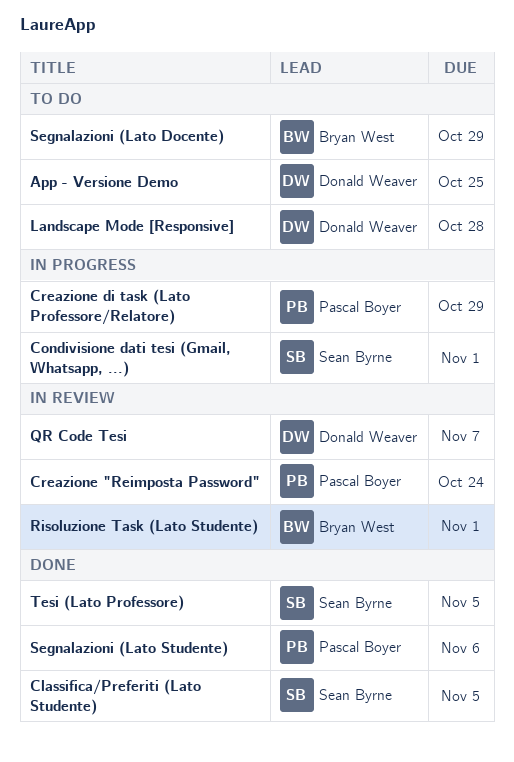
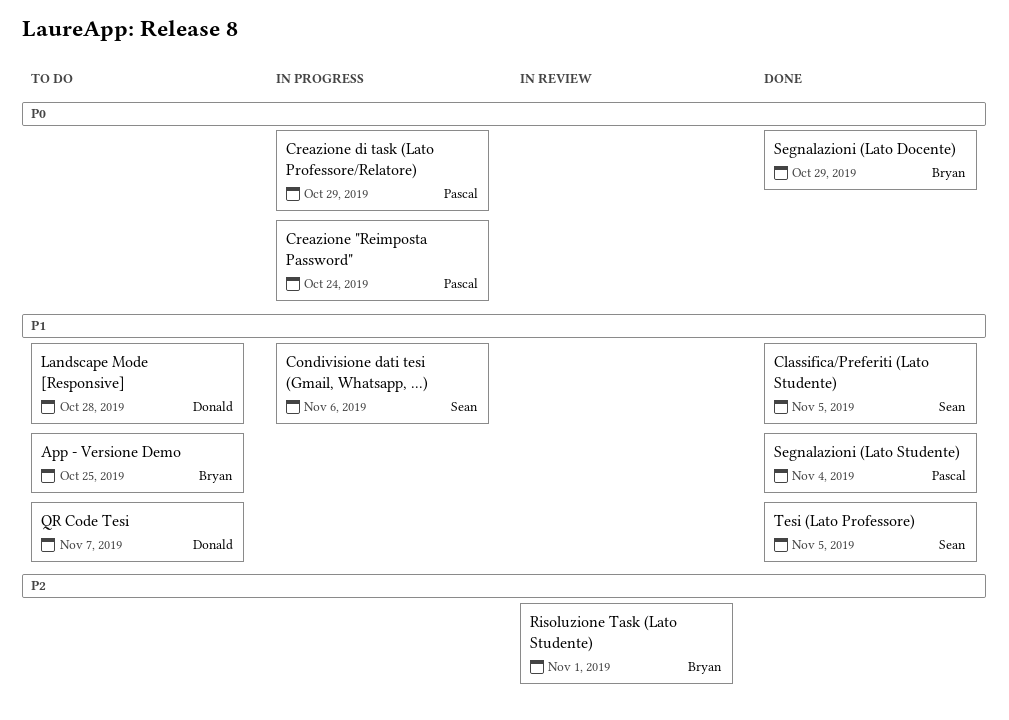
App - Versione Demo, owner: Donald Weaver -> Bryan West
Condivisione dati tesi (Gmail, Whatsapp, ...), due: Nov 1 -> Nov 6
Creazione "Reimposta Password", status: In review -> In progress
QR Code Tesi, status: In review -> To do
Segnalazioni (Lato Docente), status: To do -> Done
Segnalazioni (Lato Studente), due: Nov 6 -> Nov 4

